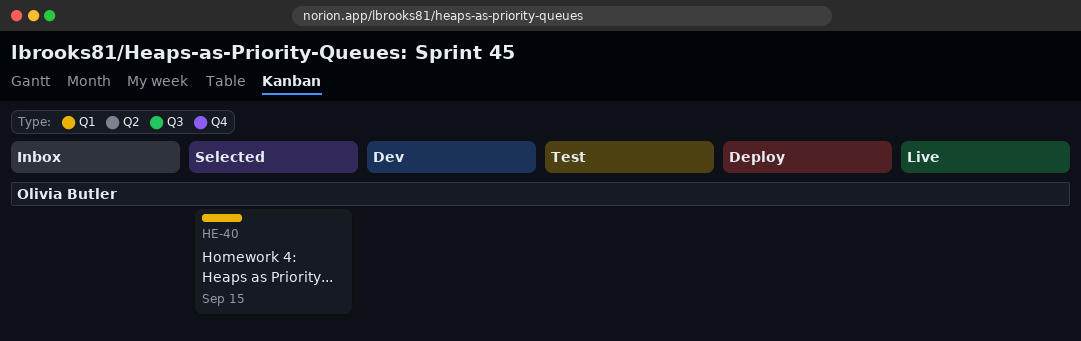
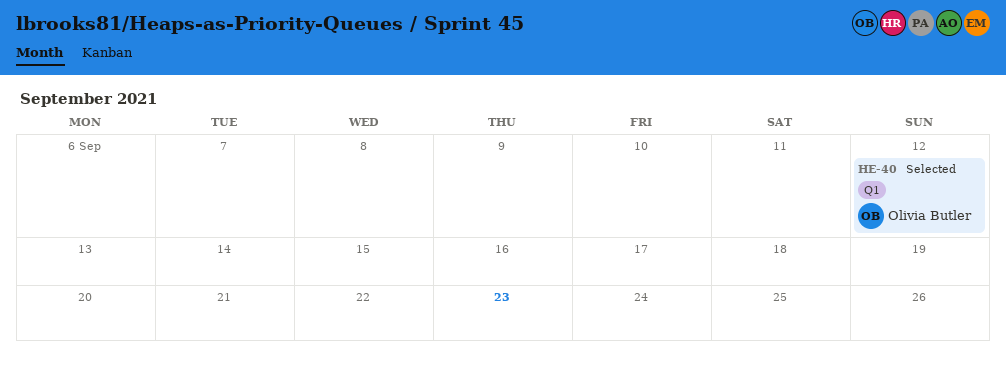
HE-40, due: Sep 15 -> Sep 12

